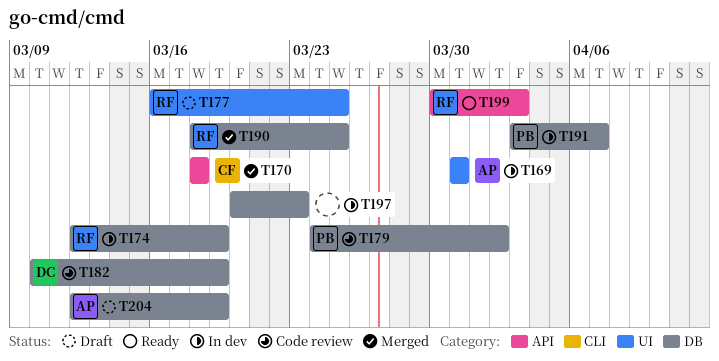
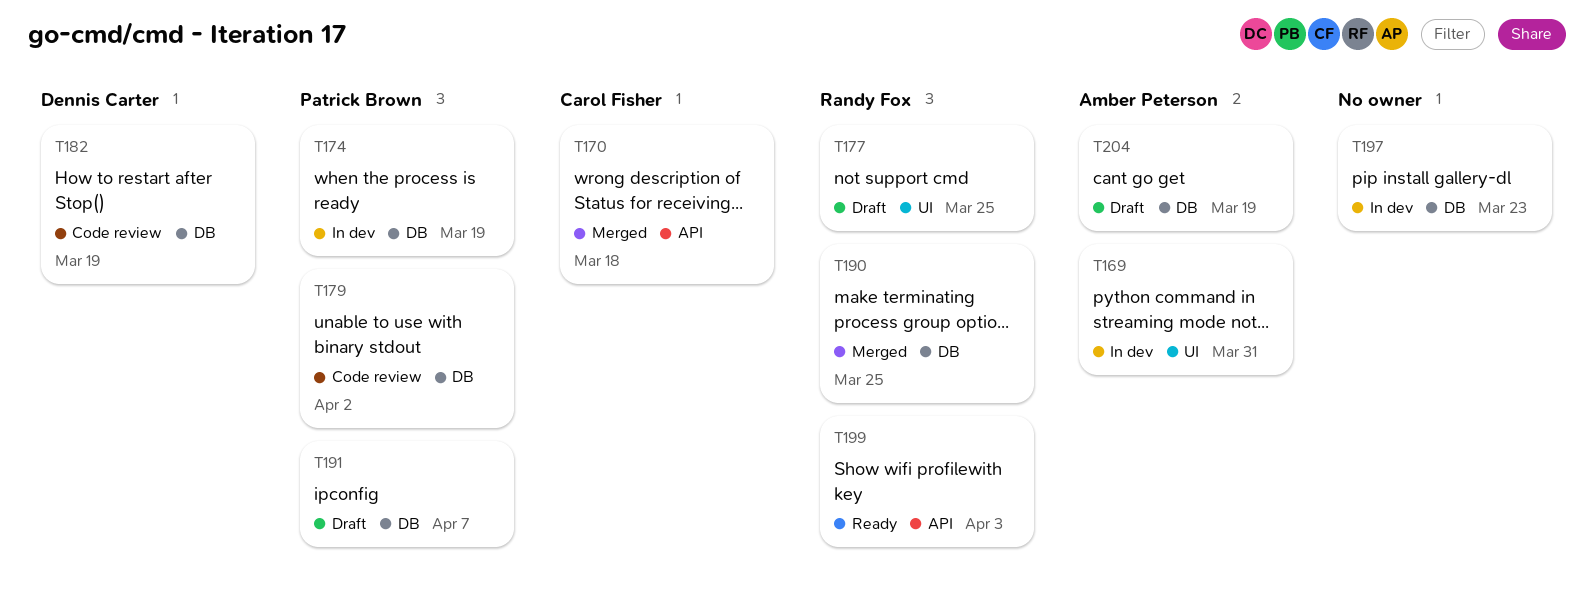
T174, owner: Randy Fox -> Patrick Brown
T191, status: In dev -> Draft

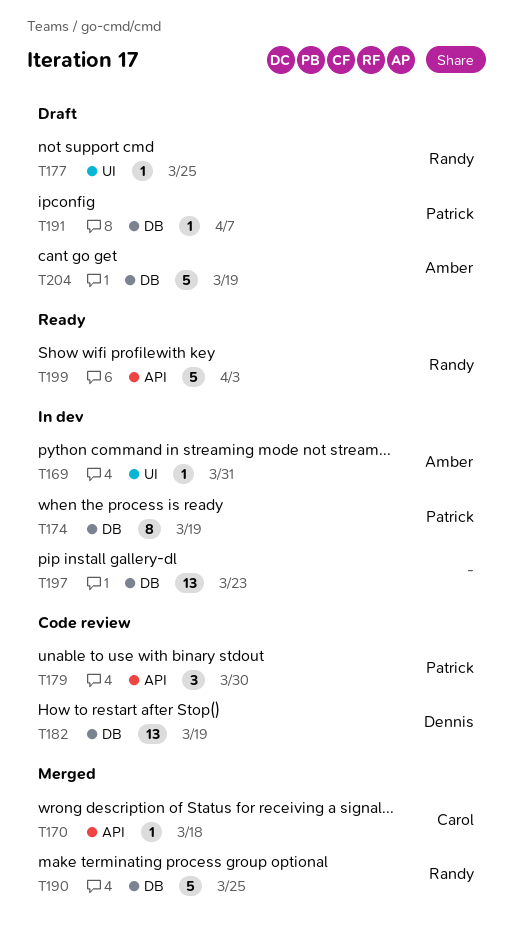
T179, label: DB -> API
T179, due: Apr 2 -> Mar 30

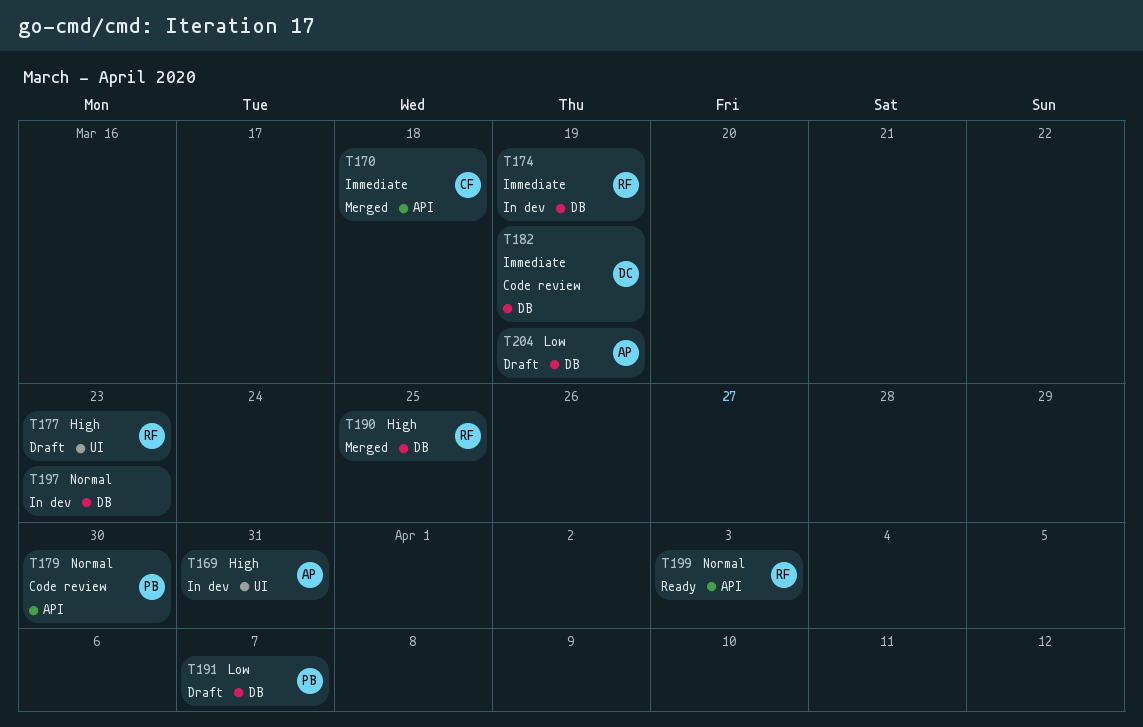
T174, owner: Patrick -> Randy
T177, due: Mar 25 -> Mar 23

